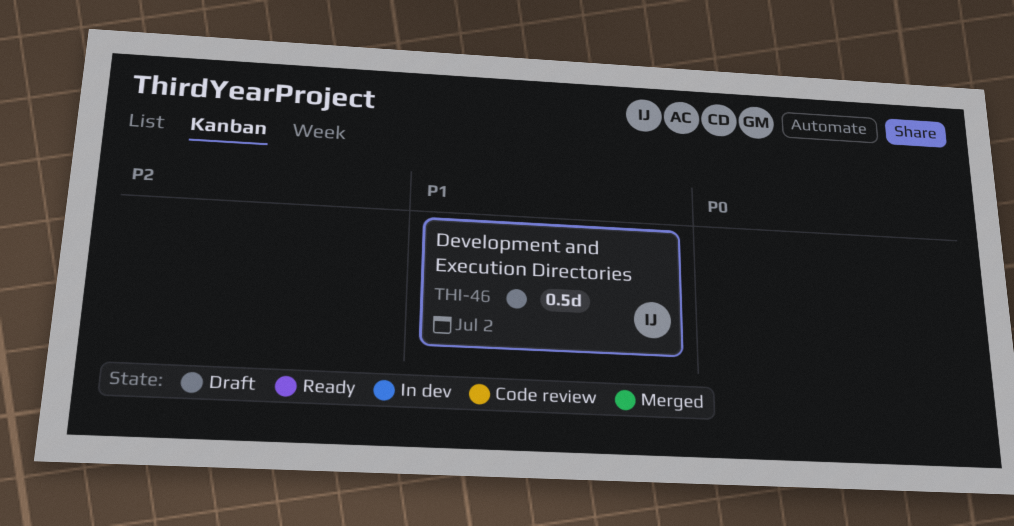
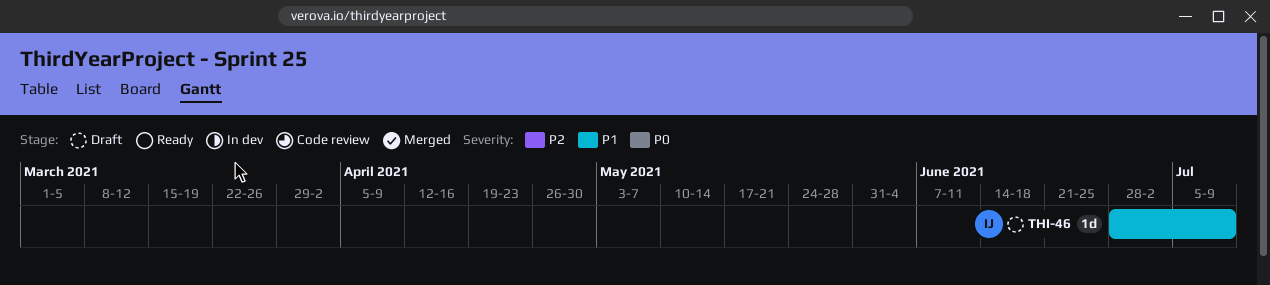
THI-46, estimate: 0.5d -> 1d
THI-46, due: Jul 2 -> Jul 9

